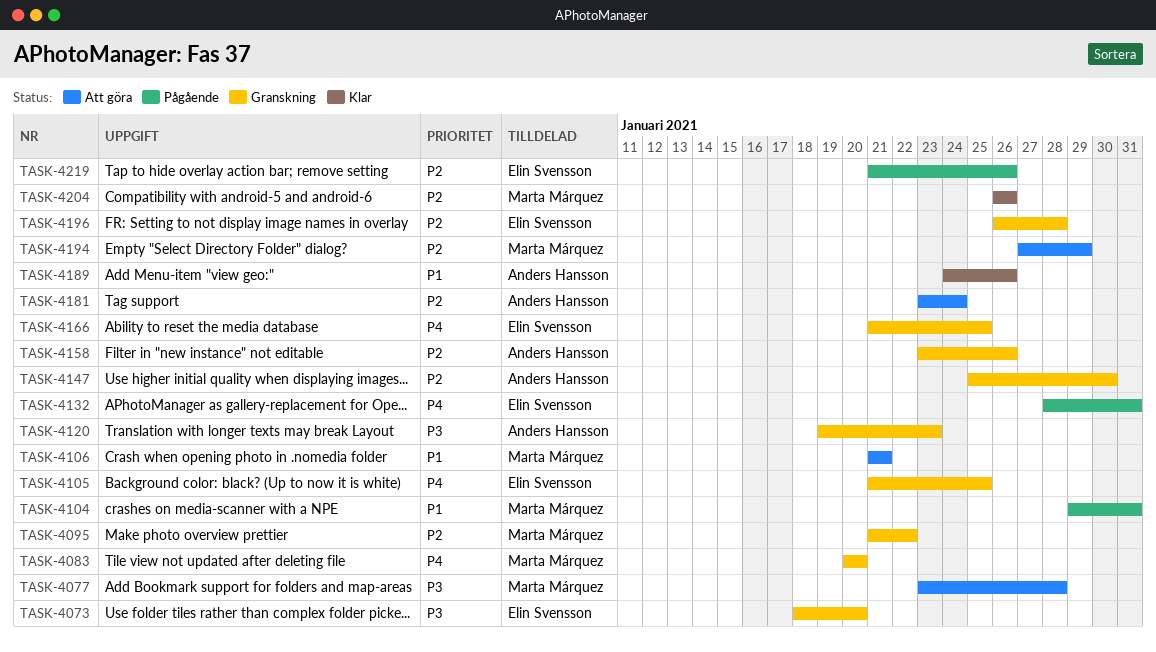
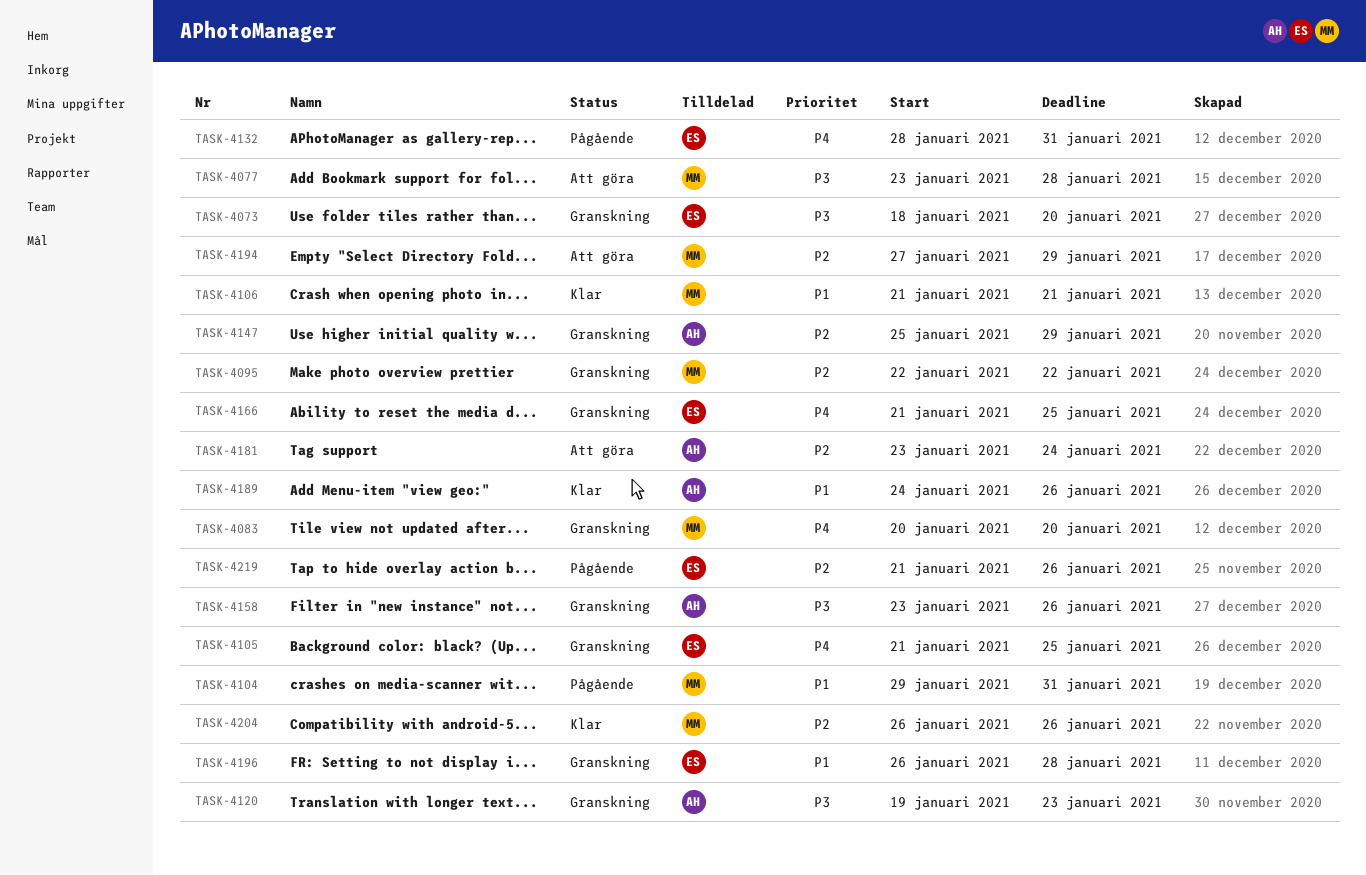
TASK-4095, start: Jan 21 -> Jan 22
TASK-4106, status: Att göra -> Klar
TASK-4147, due: Jan 30 -> Jan 29
TASK-4158, priority: P2 -> P3
TASK-4196, priority: P2 -> P1

